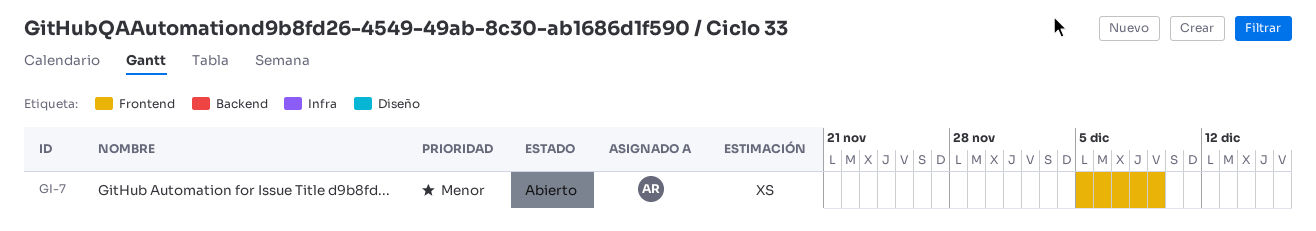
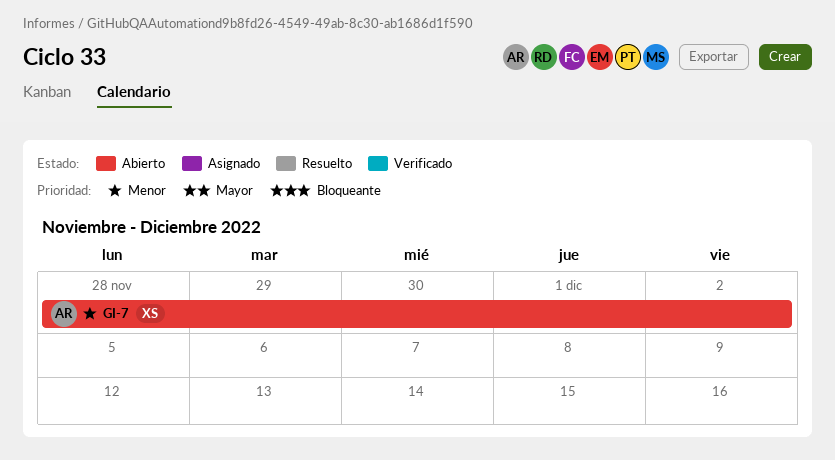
GI-7, start: Dec 5 -> Nov 28
GI-7, due: Dec 9 -> Dec 2

